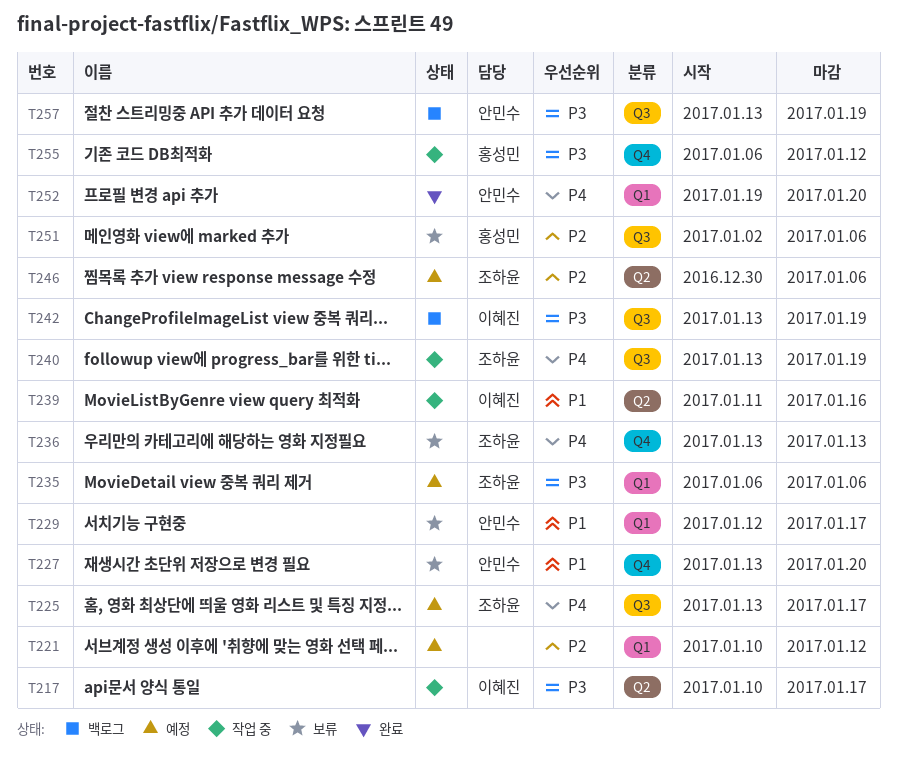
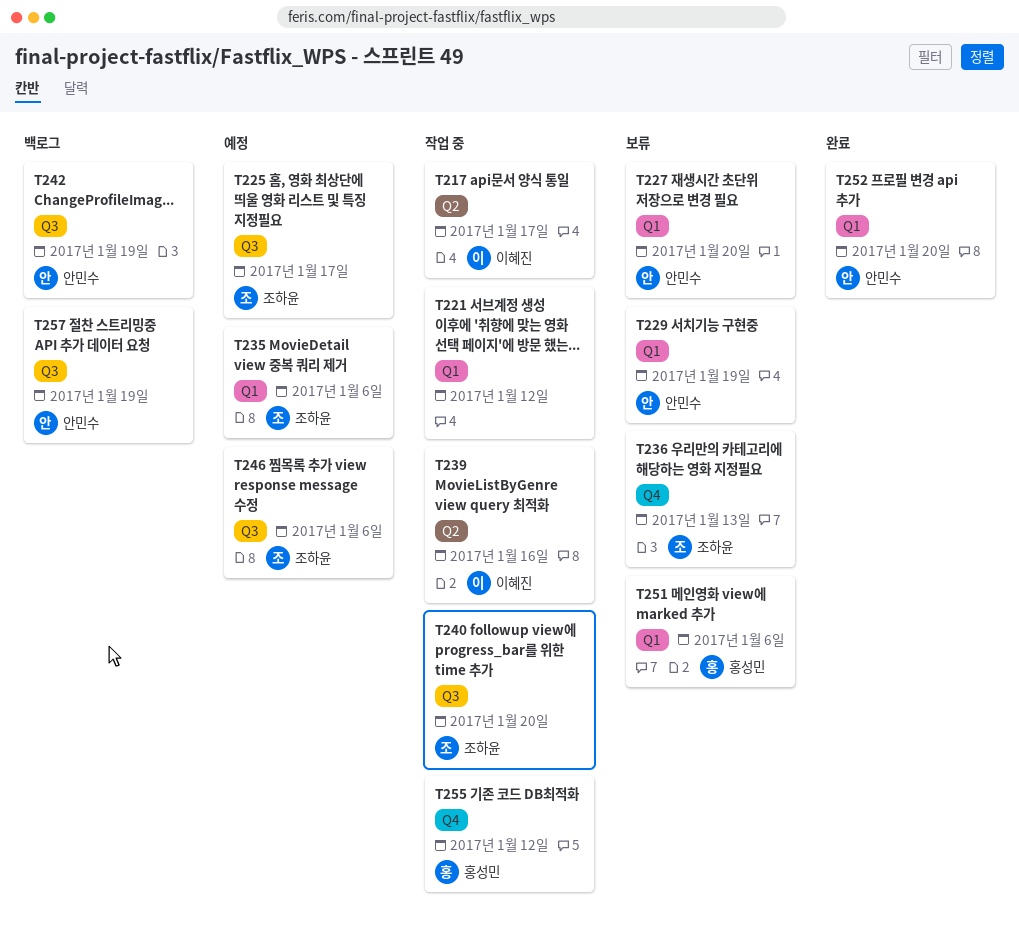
T221, status: 예정 -> 작업 중
T227, label: Q4 -> Q1
T229, due: Jan 17 -> Jan 19
T240, due: Jan 19 -> Jan 20
T242, owner: 이혜진 -> 안민수
T246, label: Q2 -> Q3
T251, label: Q3 -> Q1

